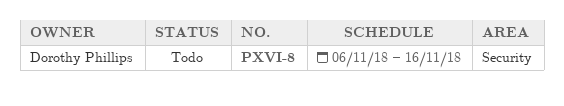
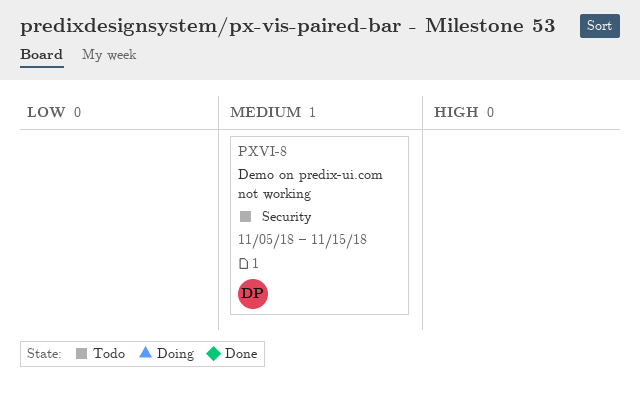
PXVI-8, start: Nov 6 -> Nov 5
PXVI-8, due: Nov 16 -> Nov 15

